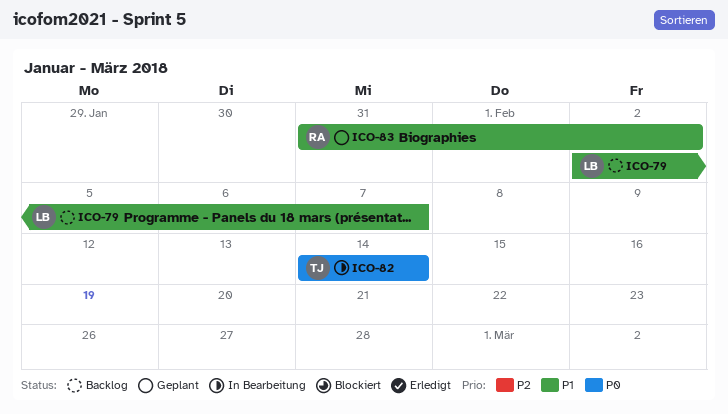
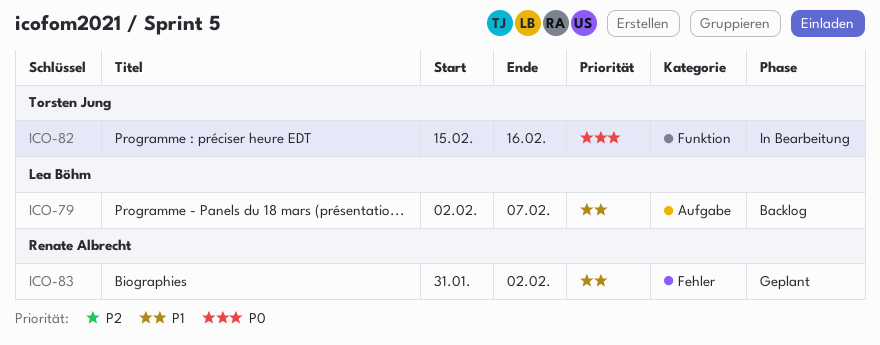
ICO-82, start: Feb 14 -> Feb 15
ICO-82, due: Feb 14 -> Feb 16

